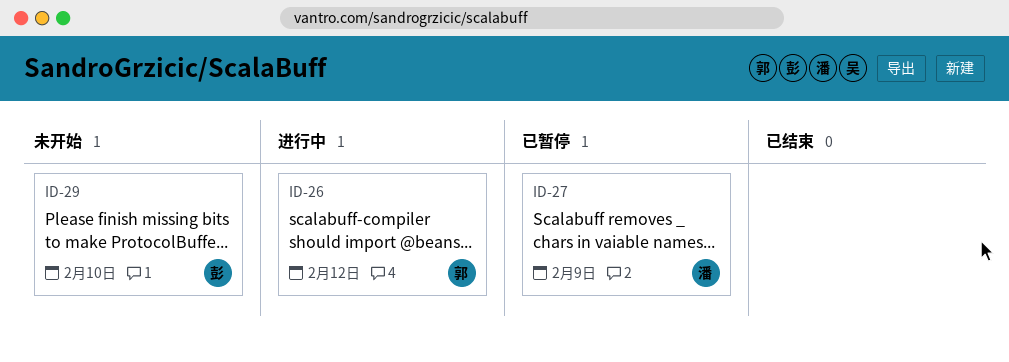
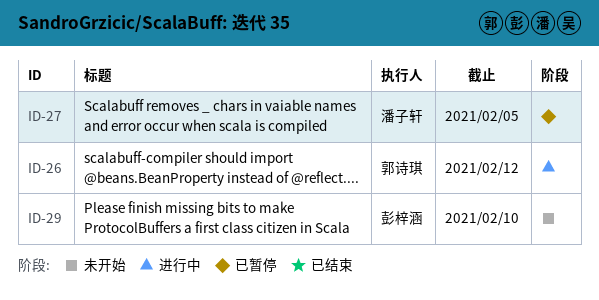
ID-27, due: Feb 9 -> Feb 5

